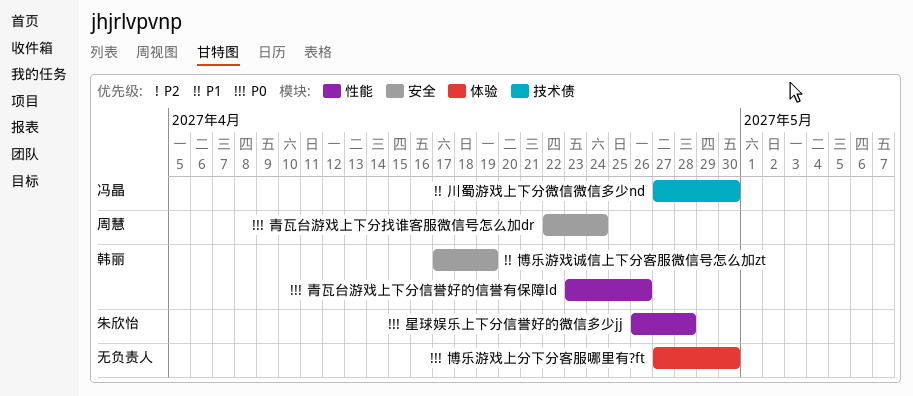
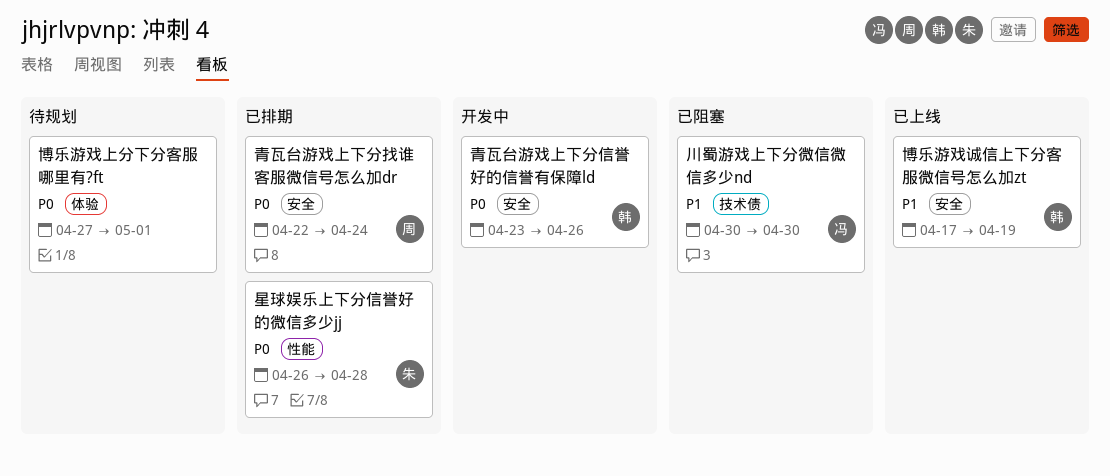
博乐游戏上分下分客服哪里有?ft, due: Apr 30 -> May 1
川蜀游戏上下分微信微信多少nd, start: Apr 27 -> Apr 30
青瓦台游戏上下分信誉好的信誉有保障ld, label: 性能 -> 安全

